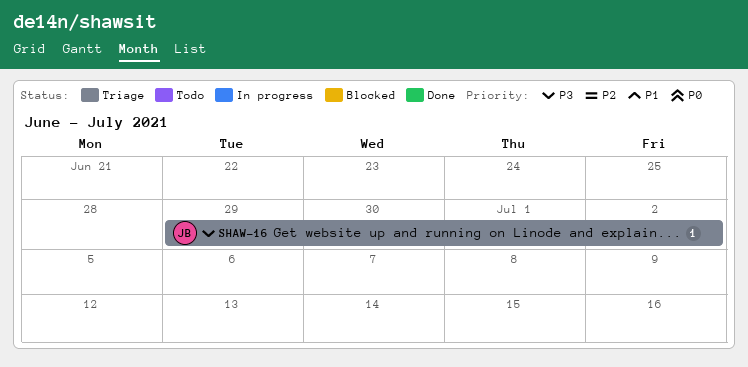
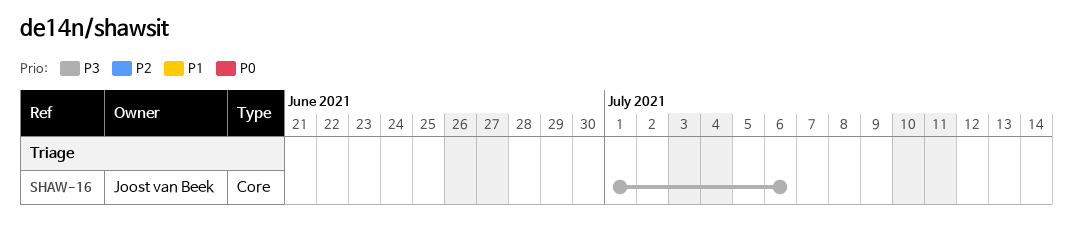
SHAW-16, start: Jun 29 -> Jul 1
SHAW-16, due: Jul 2 -> Jul 6

